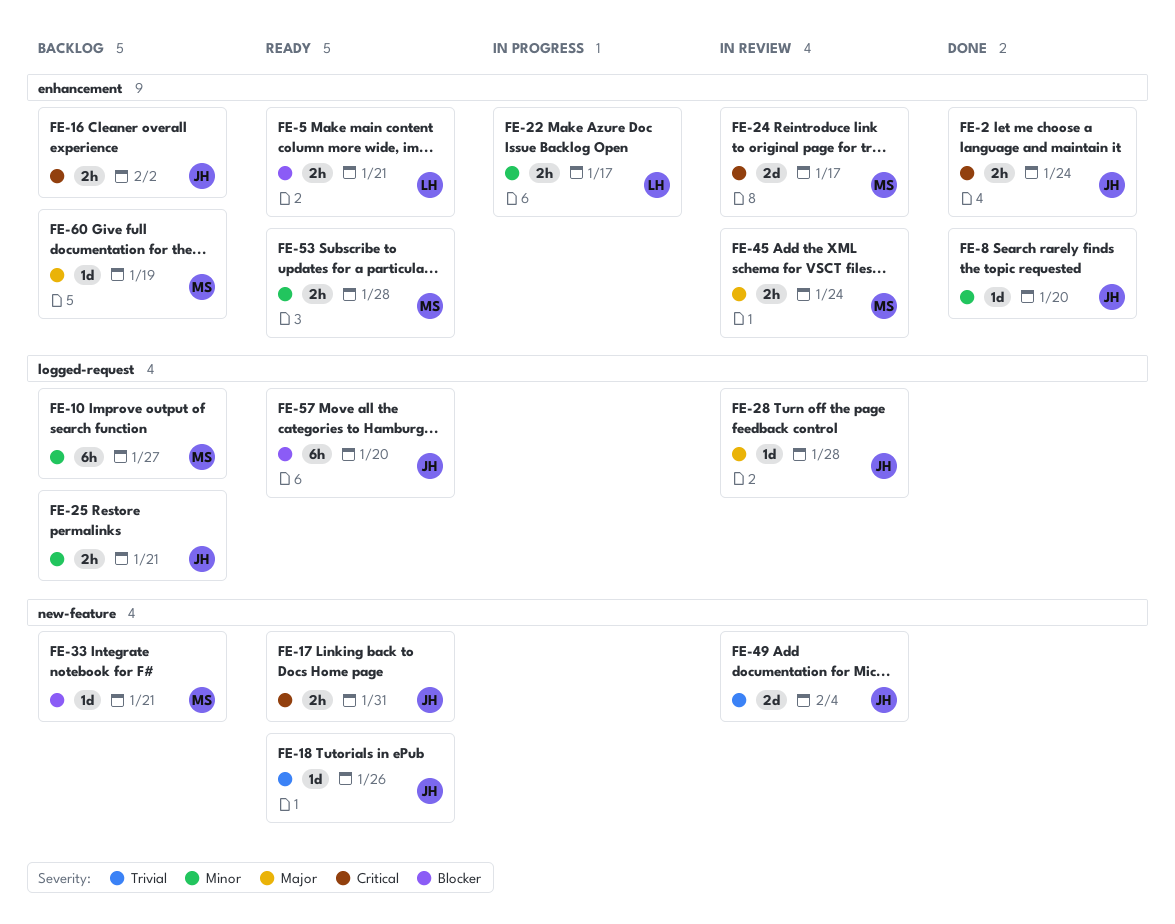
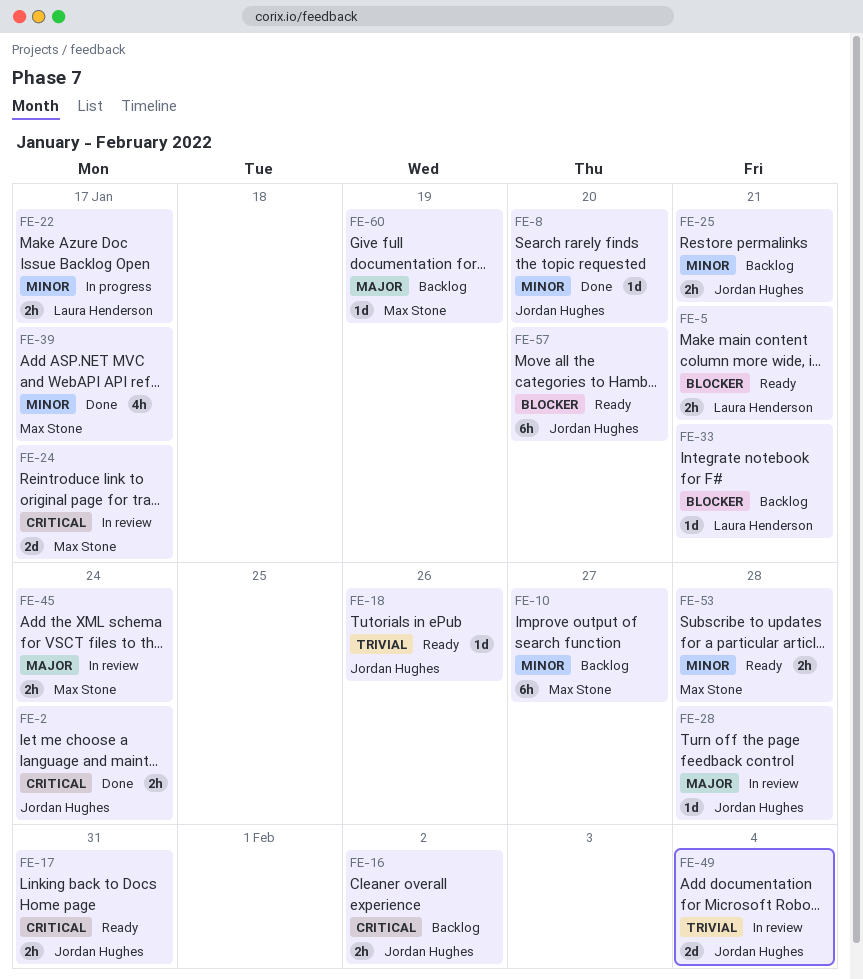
FE-33, owner: Max Stone -> Laura Henderson
FE-39: none -> present

